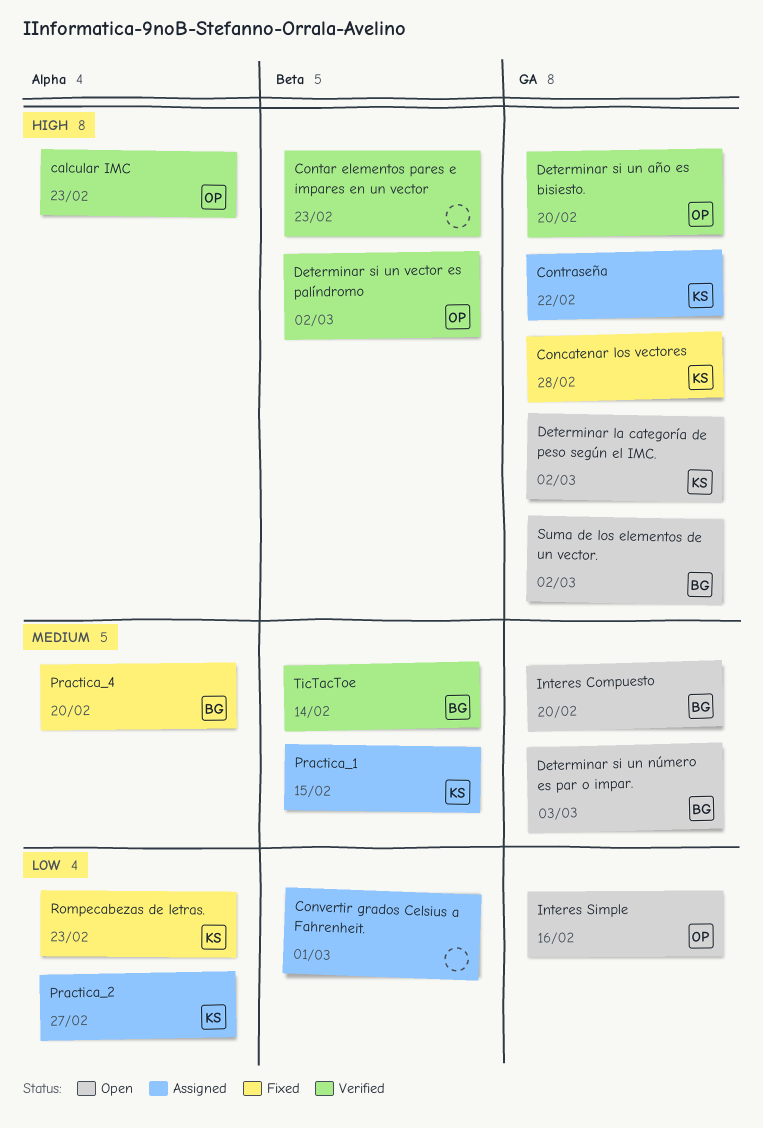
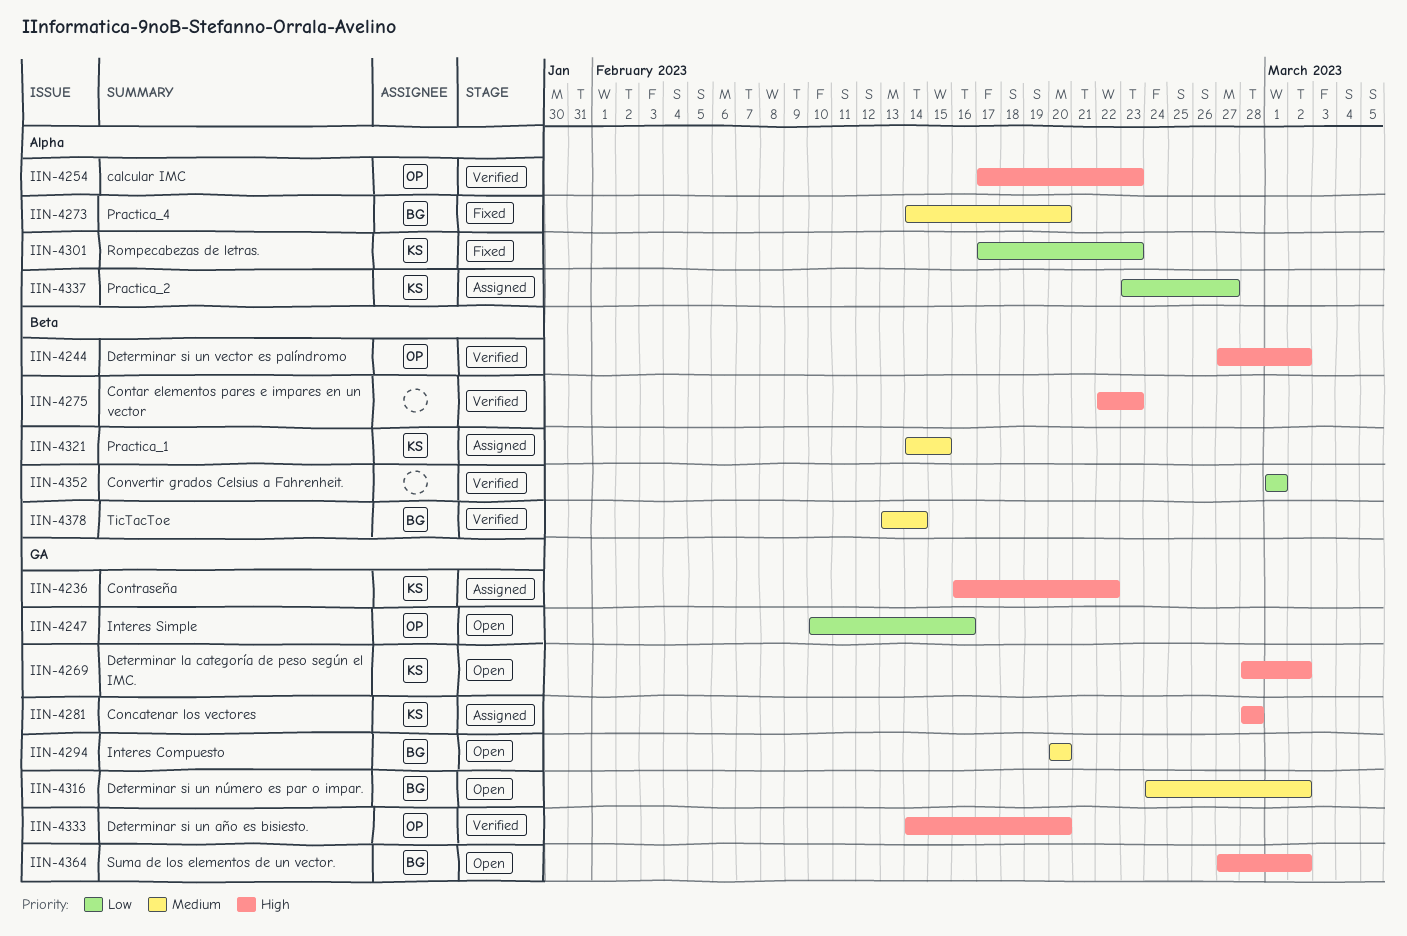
Concatenar los vectores, status: Fixed -> Assigned
Convertir grados Celsius a Fahrenheit., status: Assigned -> Verified
Determinar si un número es par o impar., due: Mar 3 -> Mar 2

